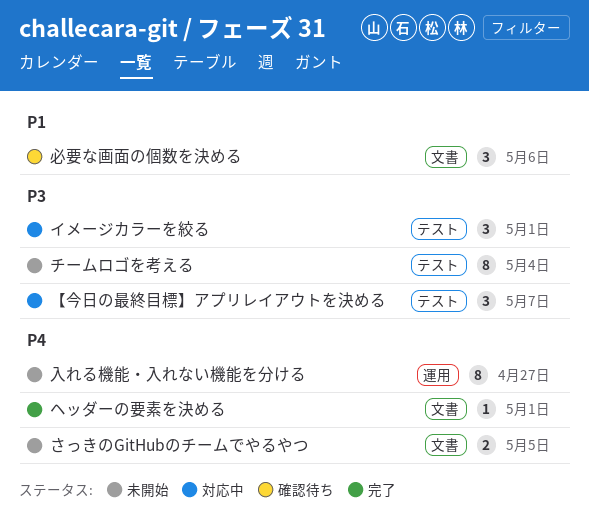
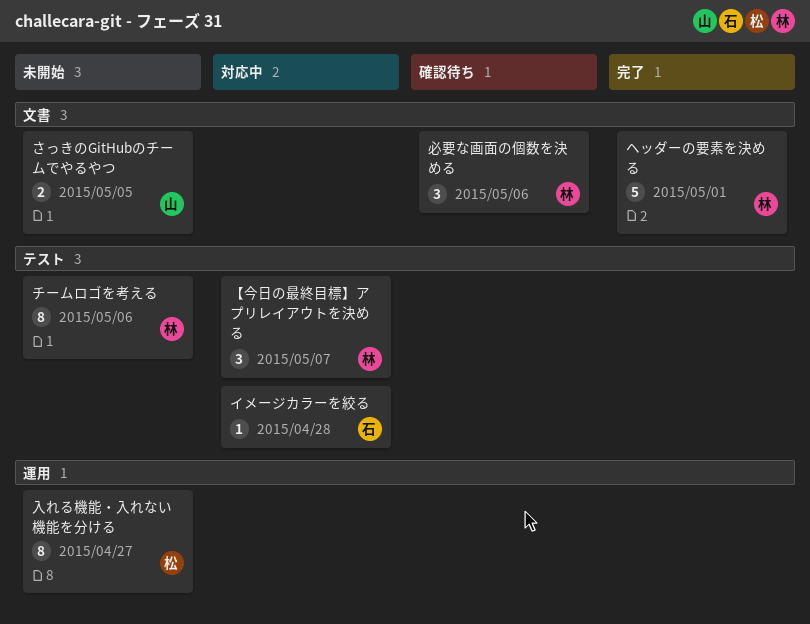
イメージカラーを絞る, estimate: 3 -> 1
イメージカラーを絞る, due: May 1 -> Apr 28
チームロゴを考える, due: May 4 -> May 6
ヘッダーの要素を決める, estimate: 1 -> 5

